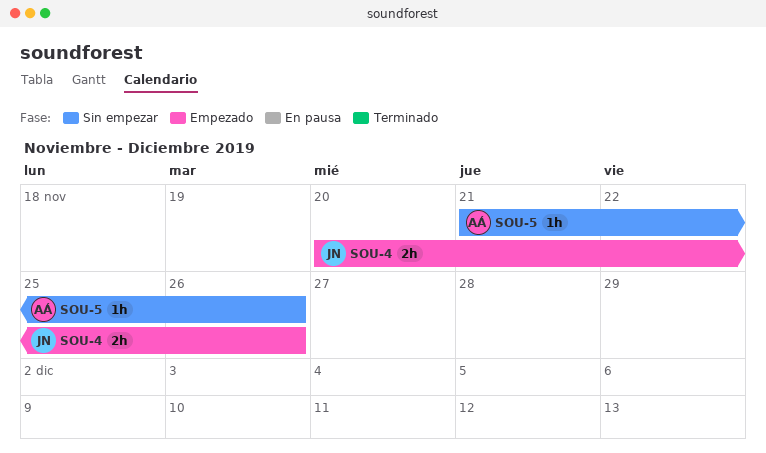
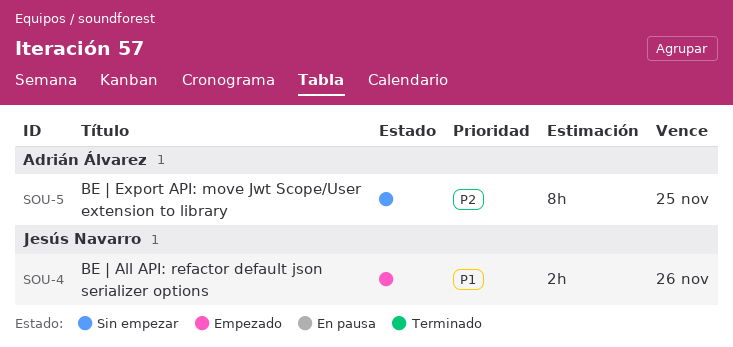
SOU-5, estimate: 1h -> 8h
SOU-5, due: Nov 26 -> Nov 25

